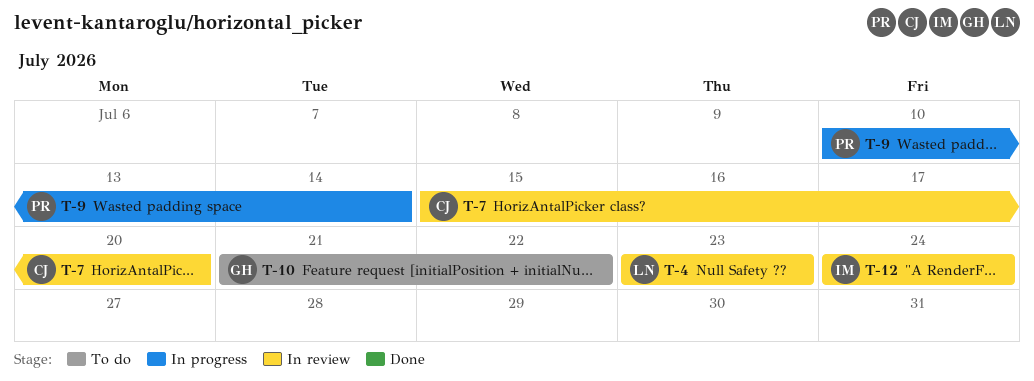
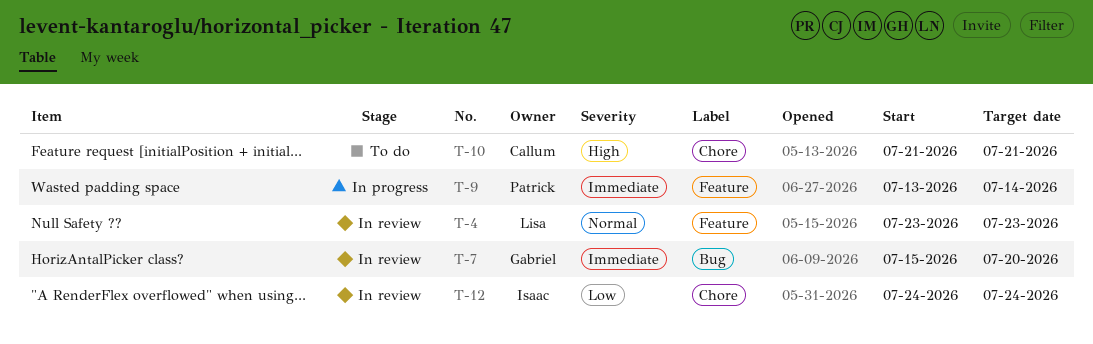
T-7, owner: Callum -> Gabriel
T-9, start: Jul 10 -> Jul 13
T-10, owner: Gabriel -> Callum
T-10, due: Jul 22 -> Jul 21

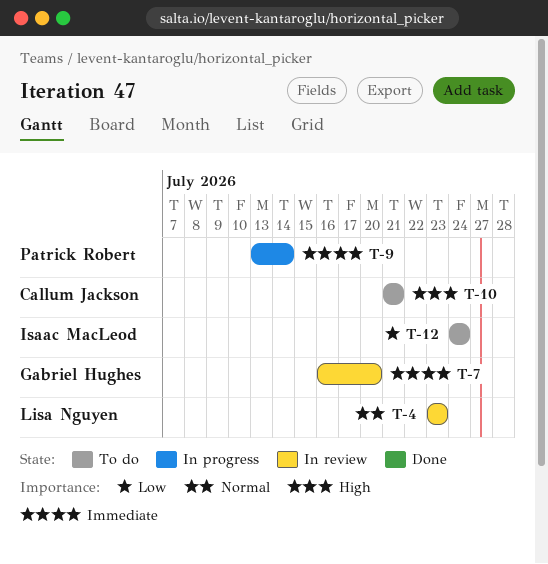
T-7, start: Jul 15 -> Jul 16
T-12, status: In review -> To do

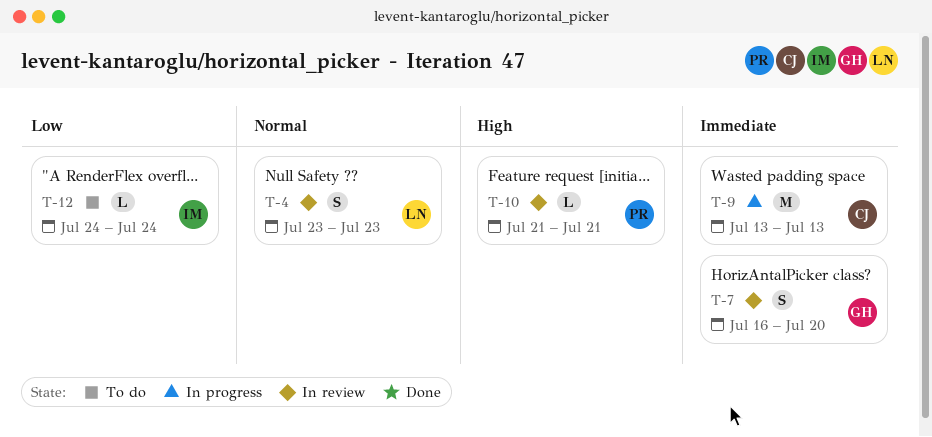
T-9, owner: Patrick Robert -> Callum Jackson
T-9, due: Jul 14 -> Jul 13
T-10, status: To do -> In review
T-10, owner: Callum Jackson -> Patrick Robert

